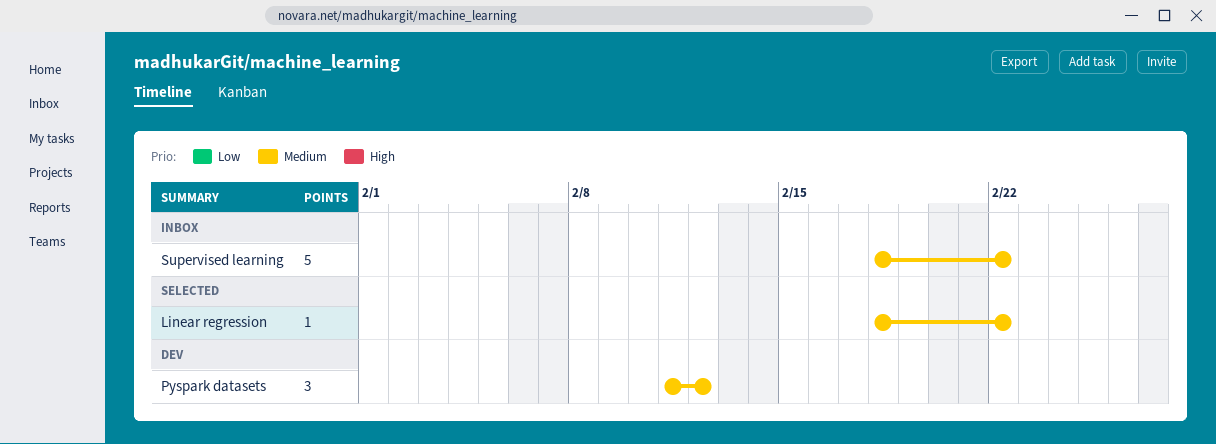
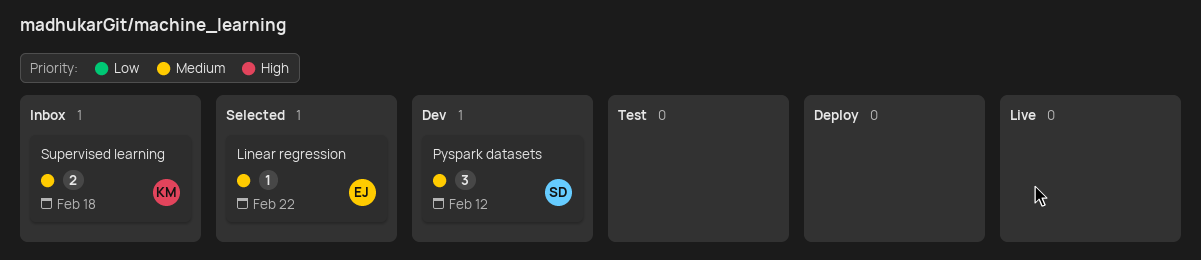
Supervised learning, estimate: 5 -> 2
Supervised learning, due: Feb 22 -> Feb 18

